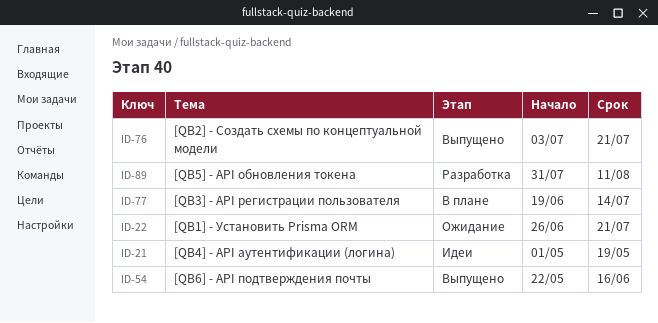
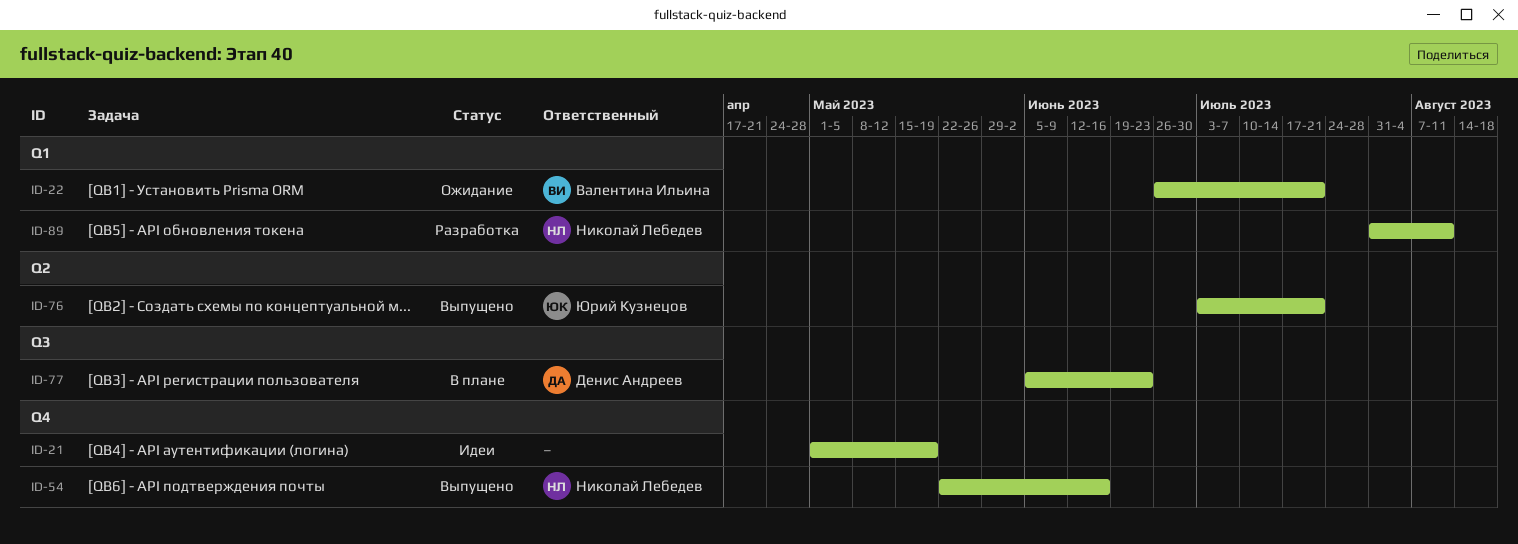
ID-77, start: Jun 19 -> Jun 5
ID-77, due: Jul 14 -> Jun 23

